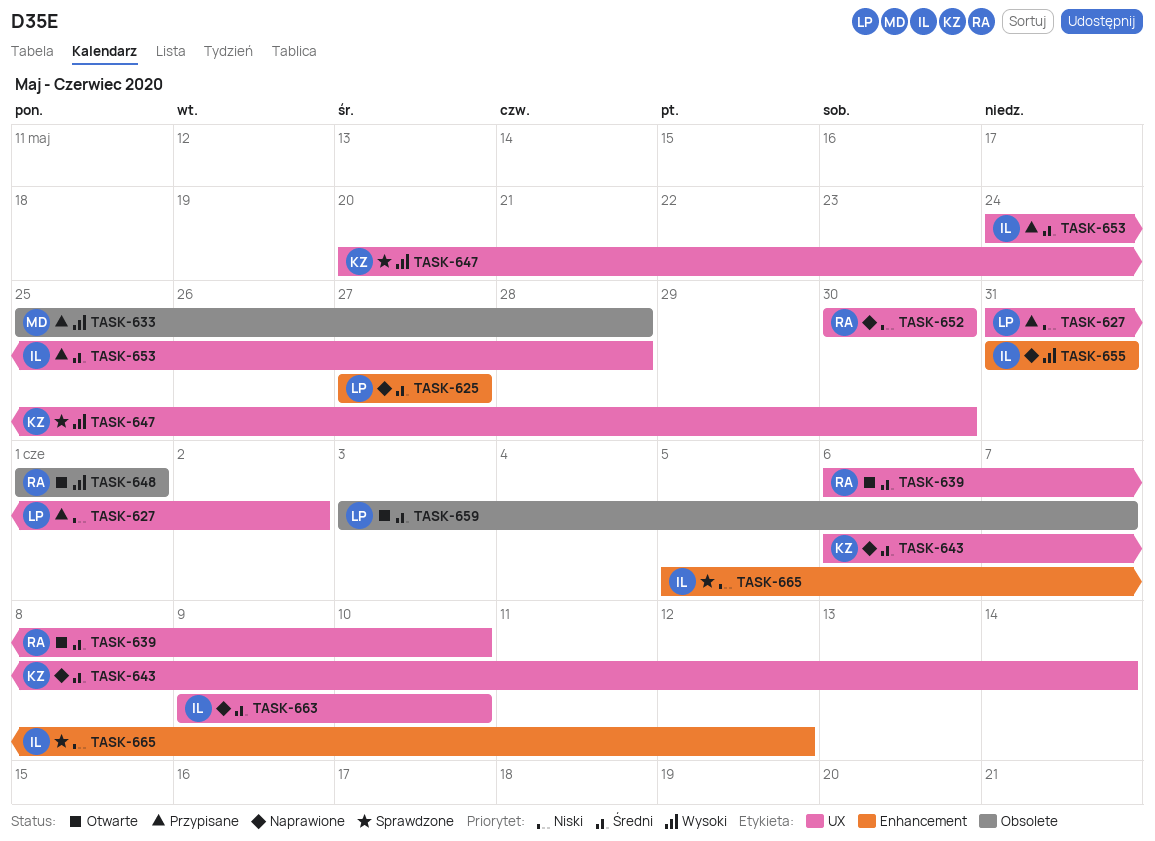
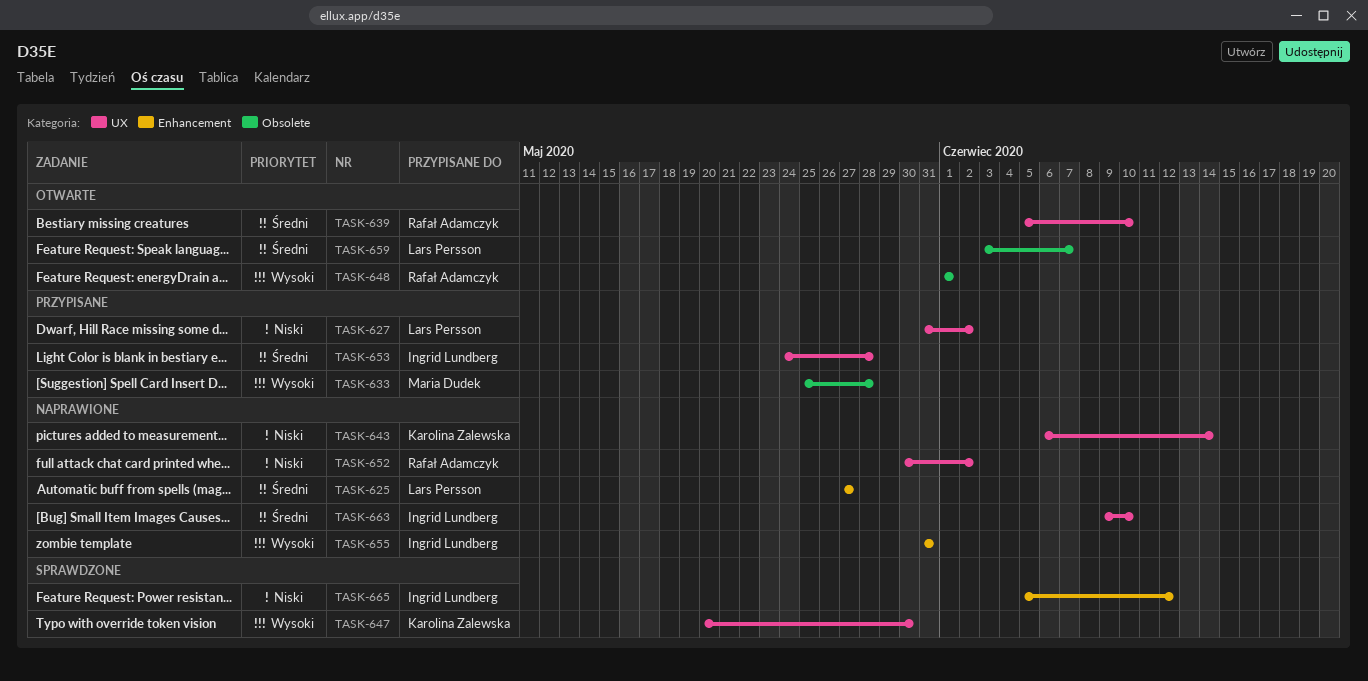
TASK-639, start: Jun 6 -> Jun 5
TASK-643, priority: Średni -> Niski
TASK-652, due: May 30 -> Jun 2

